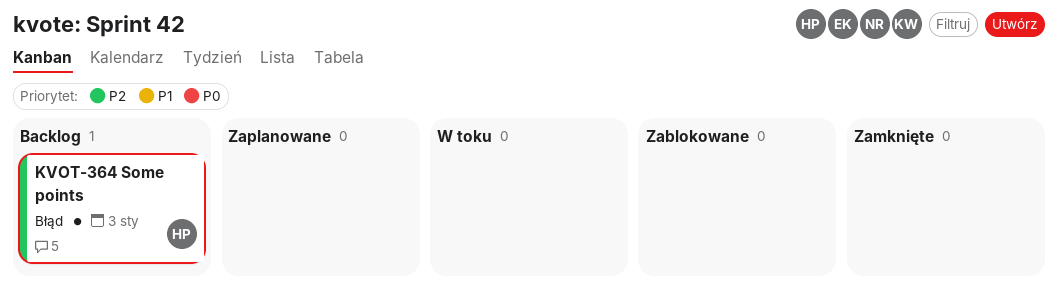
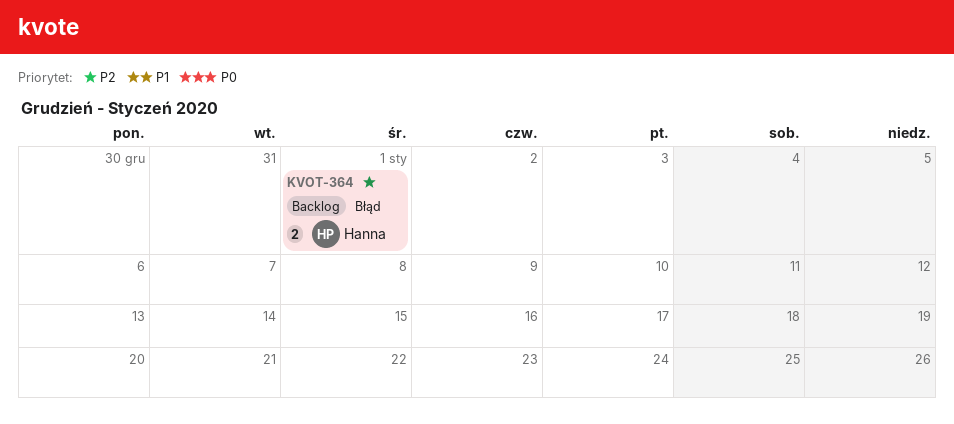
KVOT-364, estimate: 1 -> 2
KVOT-364, due: Jan 3 -> Jan 1

